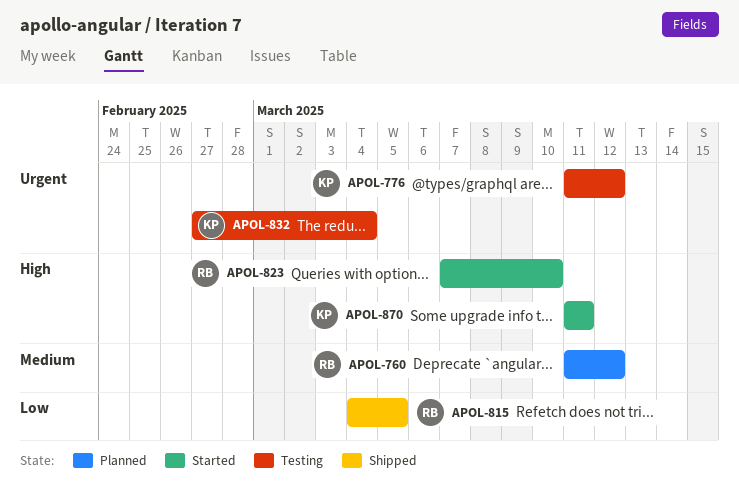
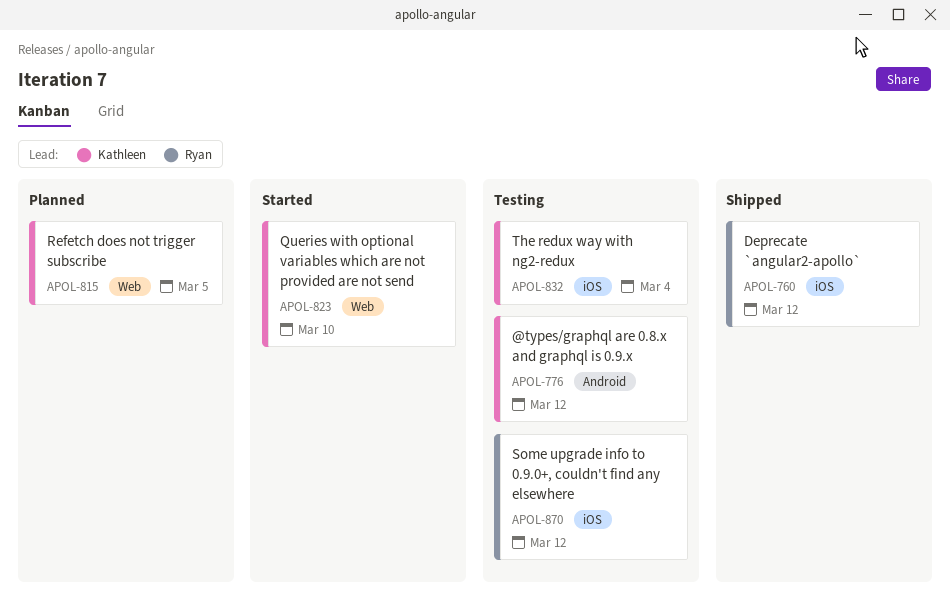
APOL-760, status: Planned -> Shipped
APOL-815, status: Shipped -> Planned
APOL-815, owner: Ryan -> Kathleen
APOL-823, owner: Ryan -> Kathleen
APOL-870, status: Started -> Testing
APOL-870, owner: Kathleen -> Ryan
APOL-870, due: Mar 11 -> Mar 12

